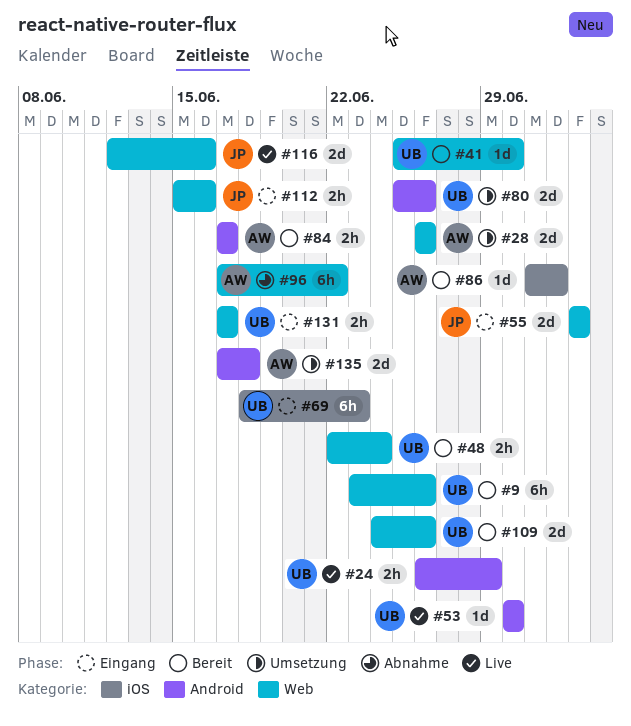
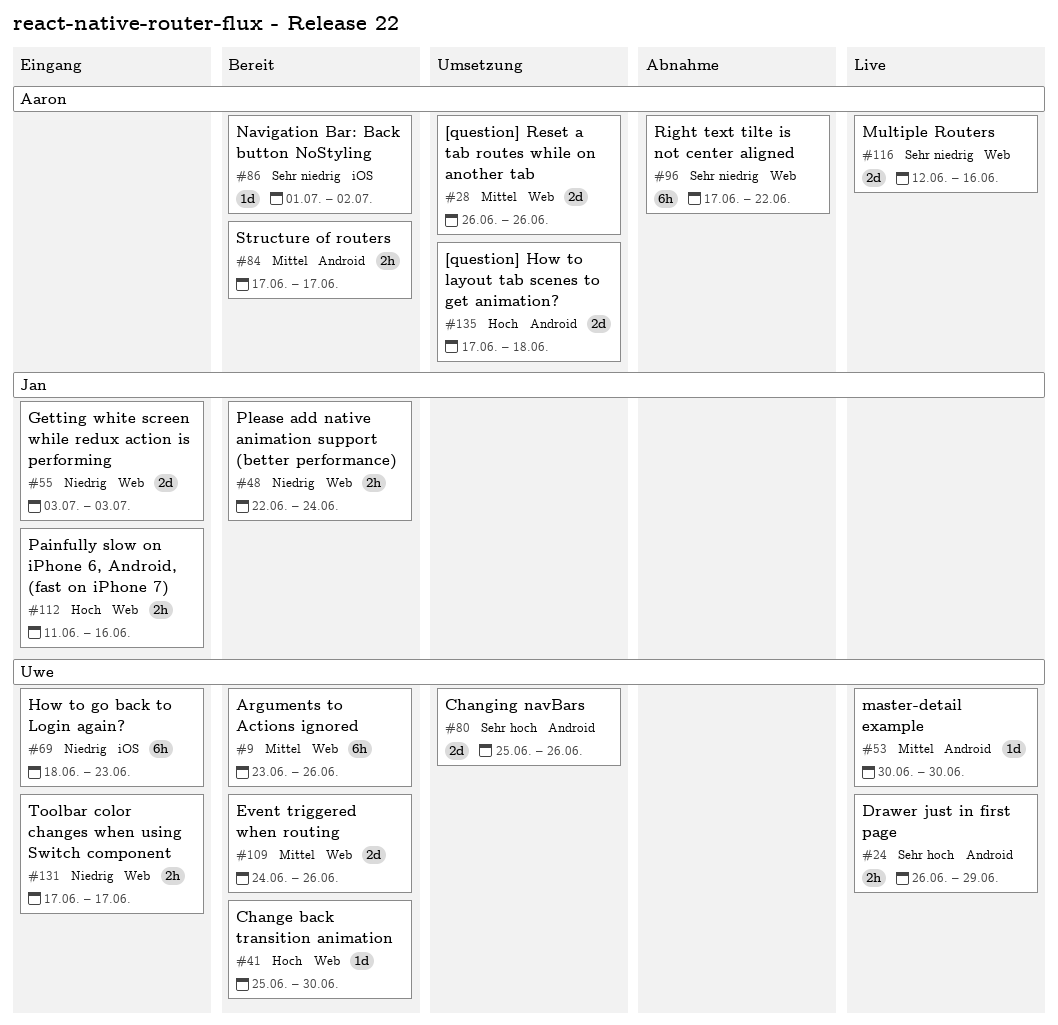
#48, owner: Uwe -> Jan
#112, start: Jun 15 -> Jun 11
#116, owner: Jan -> Aaron

